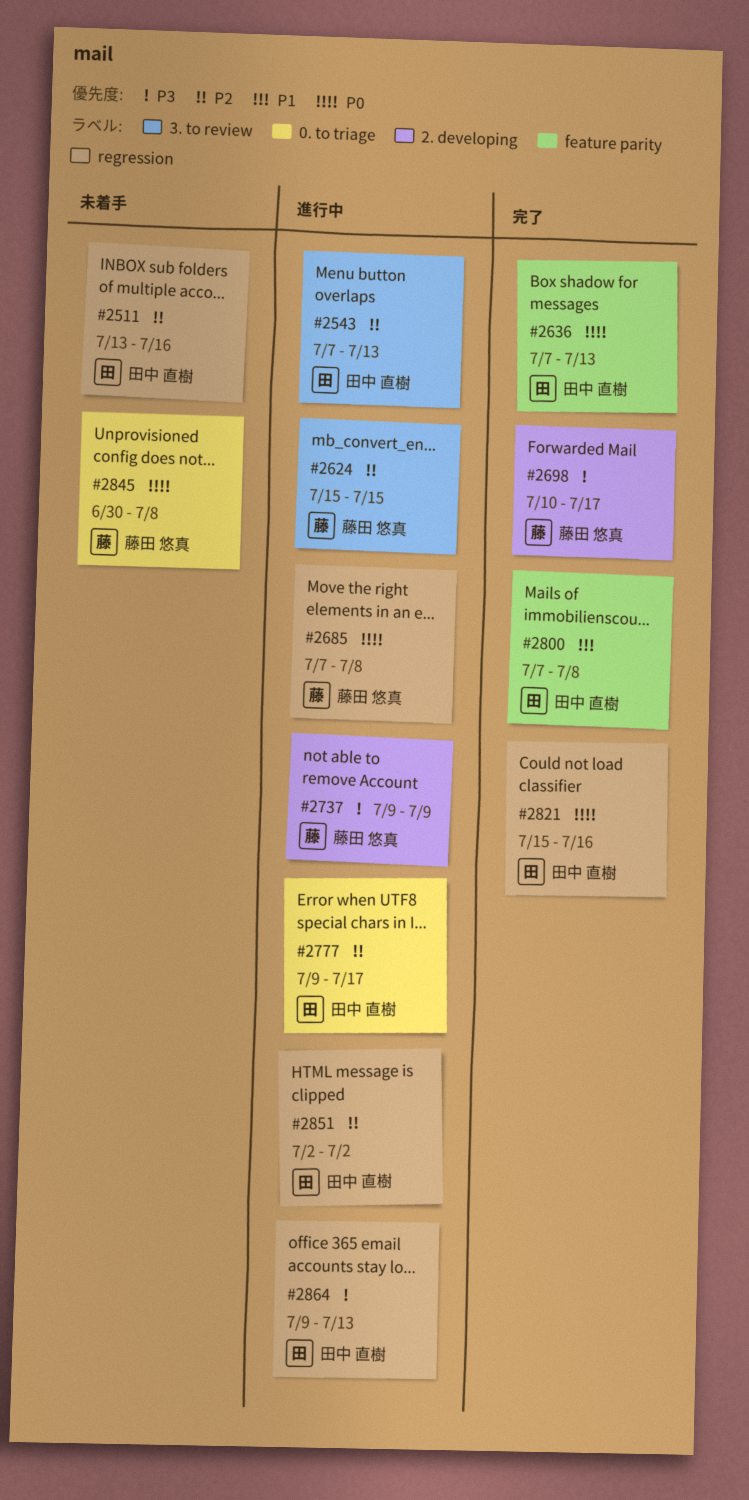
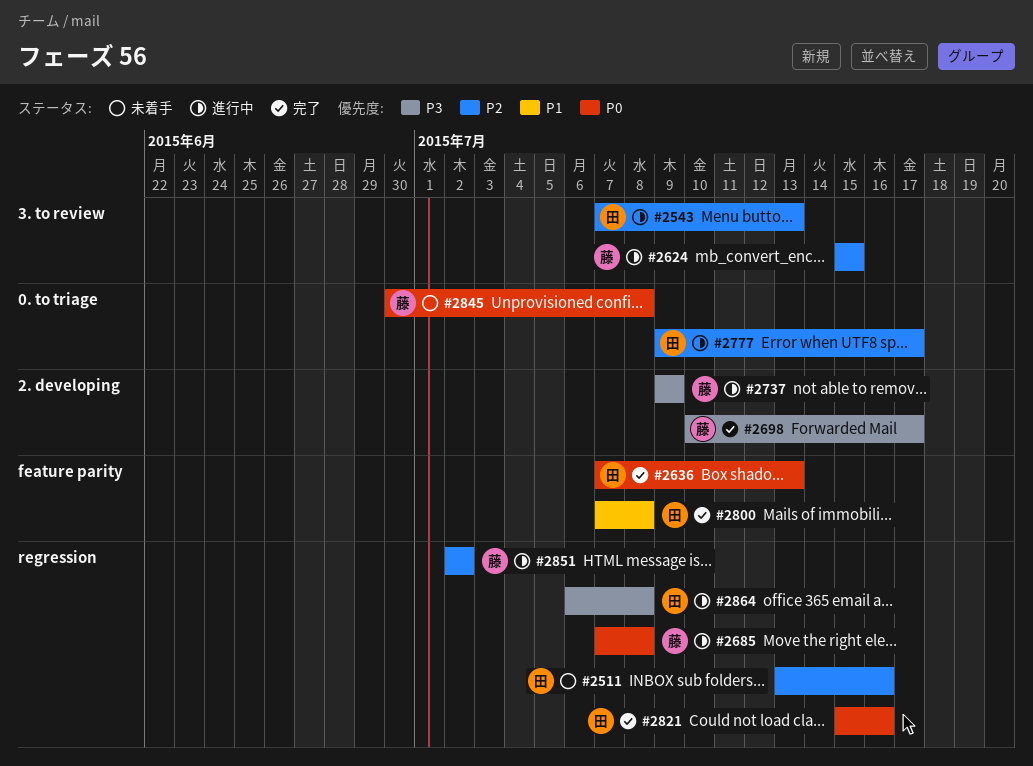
#2851, owner: 田中 直樹 -> 藤田 悠真
#2864, start: Jul 9 -> Jul 6
#2864, due: Jul 13 -> Jul 8

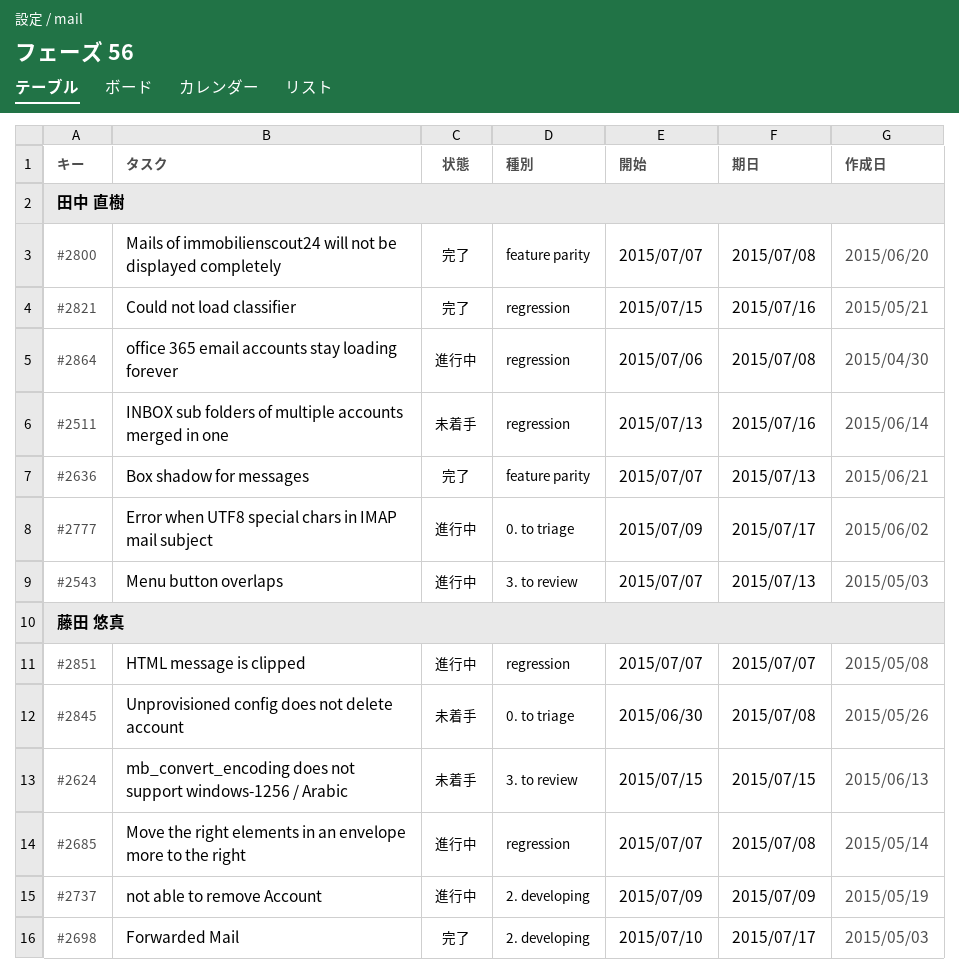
#2624, status: 進行中 -> 未着手
#2851, start: Jul 2 -> Jul 7
#2851, due: Jul 2 -> Jul 7

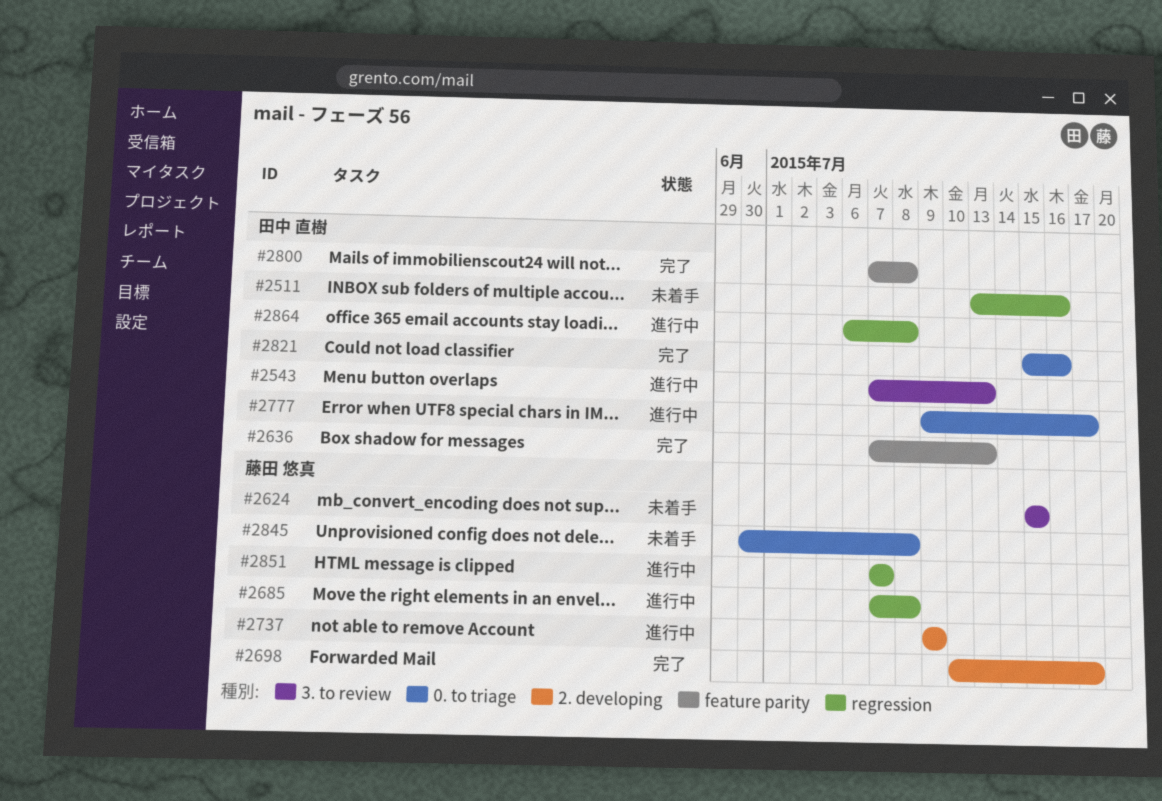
#2821, label: regression -> 0. to triage

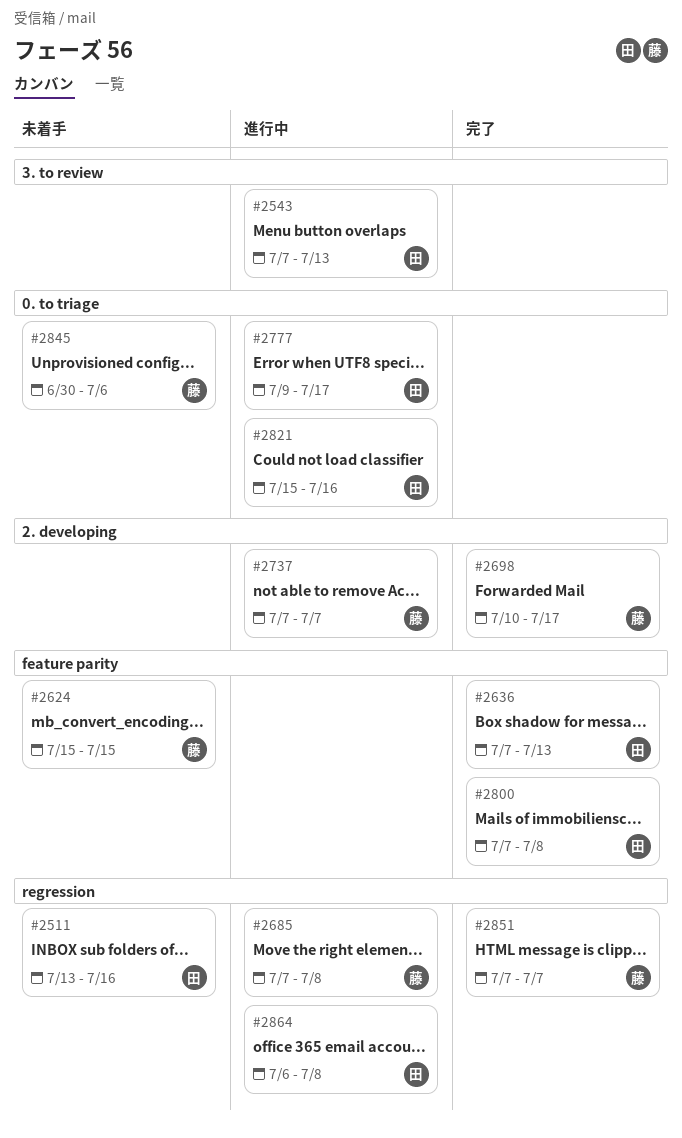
#2624, label: 3. to review -> feature parity
#2737, start: Jul 9 -> Jul 7
#2737, due: Jul 9 -> Jul 7
#2821, status: 完了 -> 進行中
#2845, due: Jul 8 -> Jul 6
#2851, status: 進行中 -> 完了

